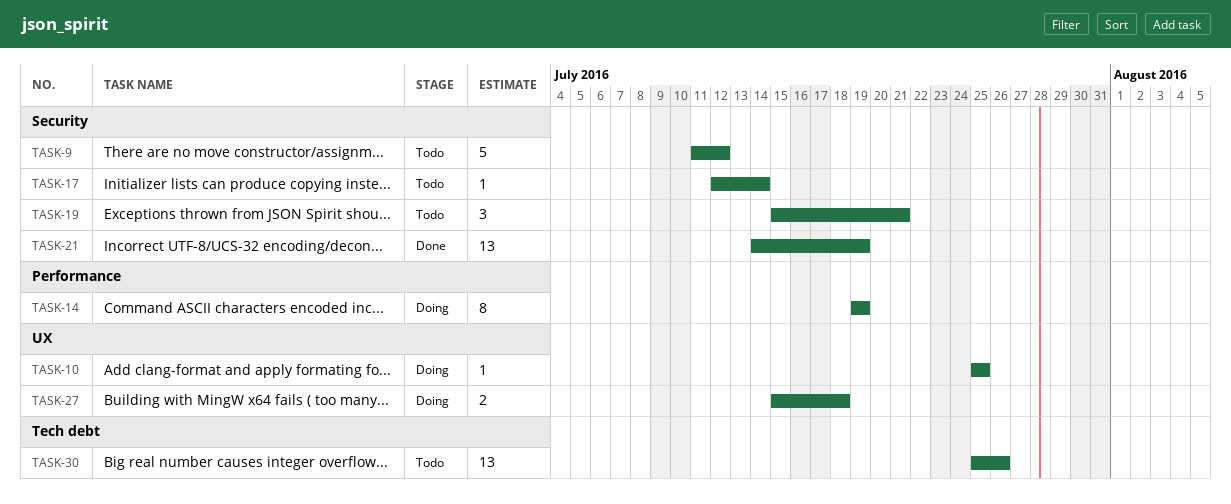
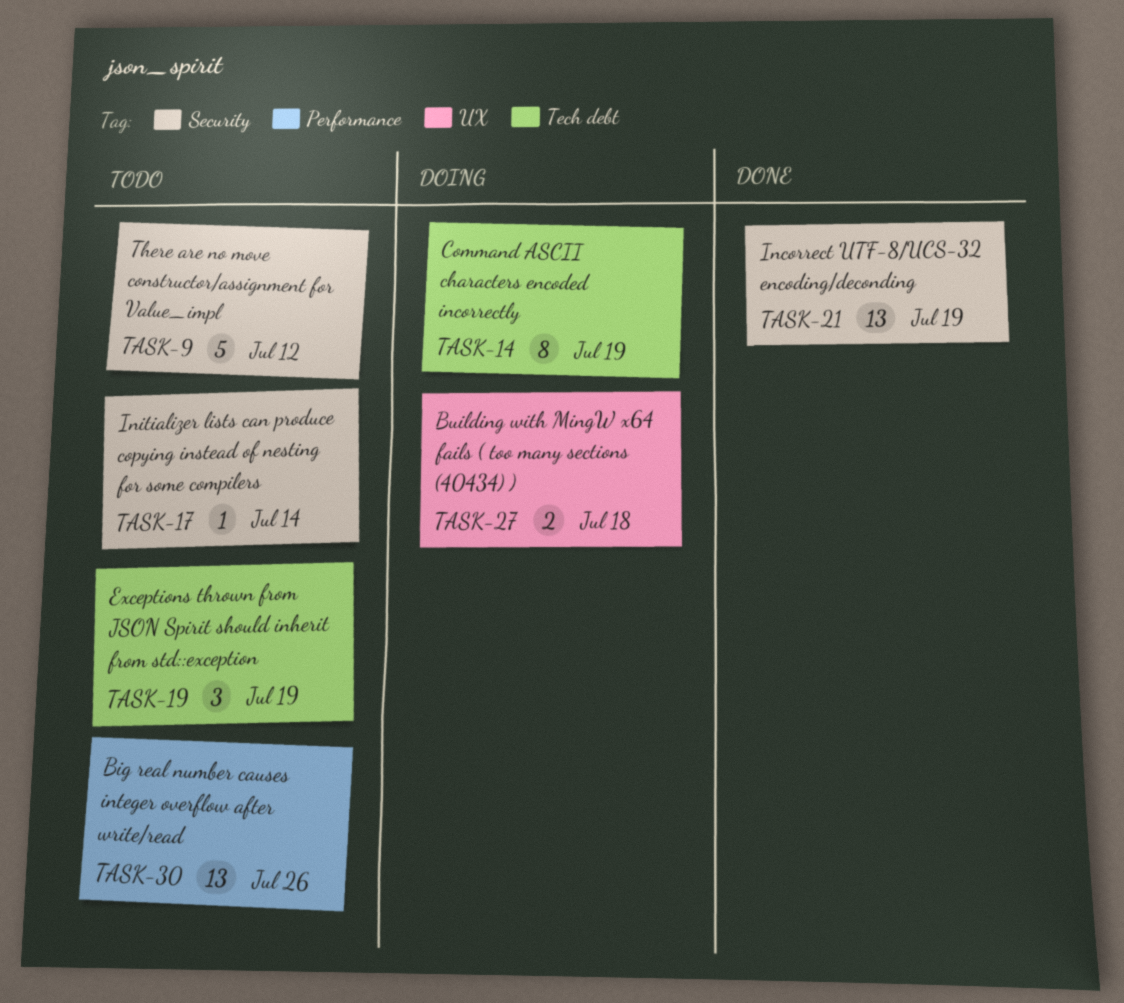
TASK-10: present -> none
TASK-14, label: Performance -> Tech debt
TASK-19, label: Security -> Tech debt
TASK-19, due: Jul 21 -> Jul 19
TASK-30, label: Tech debt -> Performance

